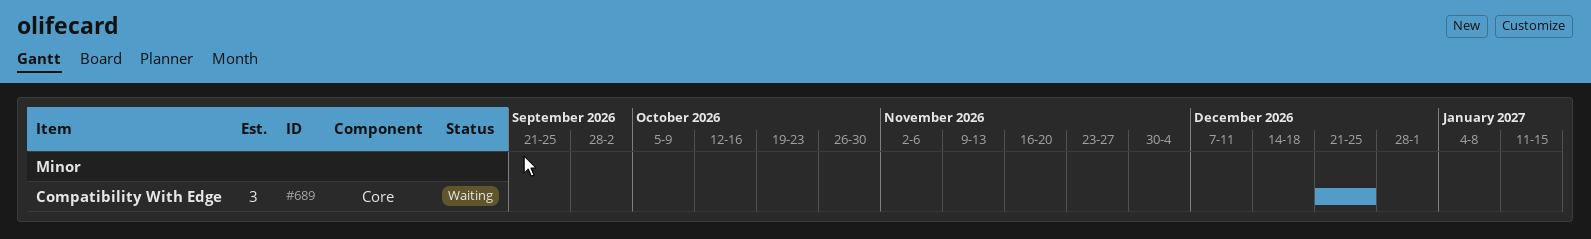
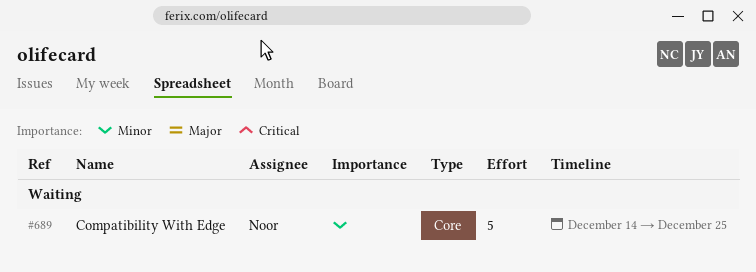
#689, estimate: 3 -> 5
#689, start: Dec 21 -> Dec 14

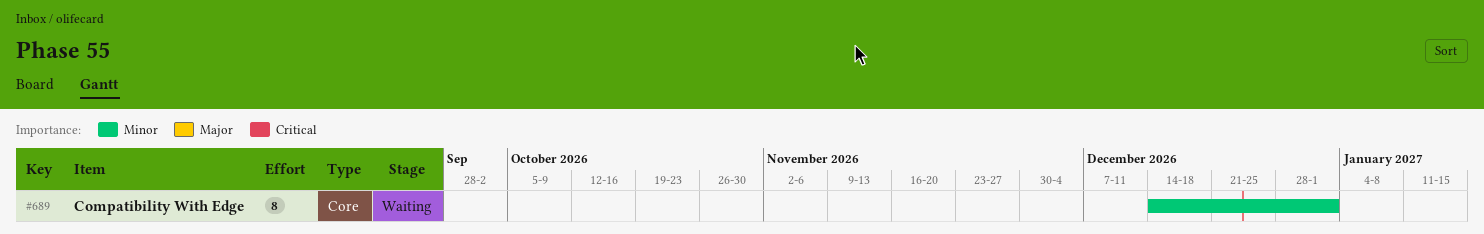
#689, estimate: 5 -> 8
#689, due: Dec 25 -> Jan 1

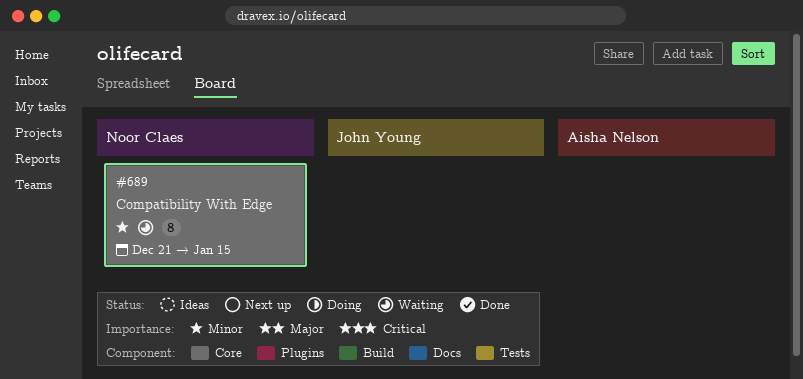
#689, start: Dec 14 -> Dec 21
#689, due: Jan 1 -> Jan 15

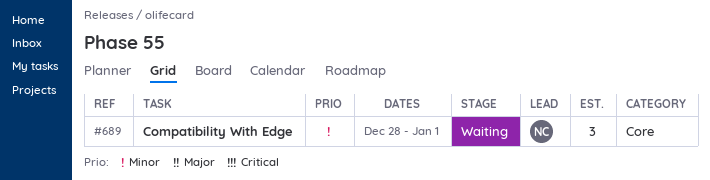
#689, estimate: 8 -> 3
#689, start: Dec 21 -> Dec 28
#689, due: Jan 15 -> Jan 1

